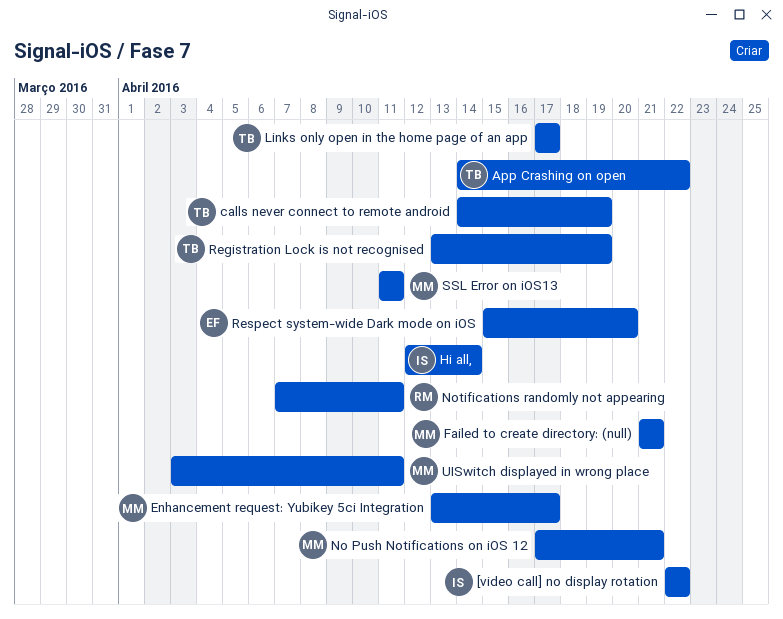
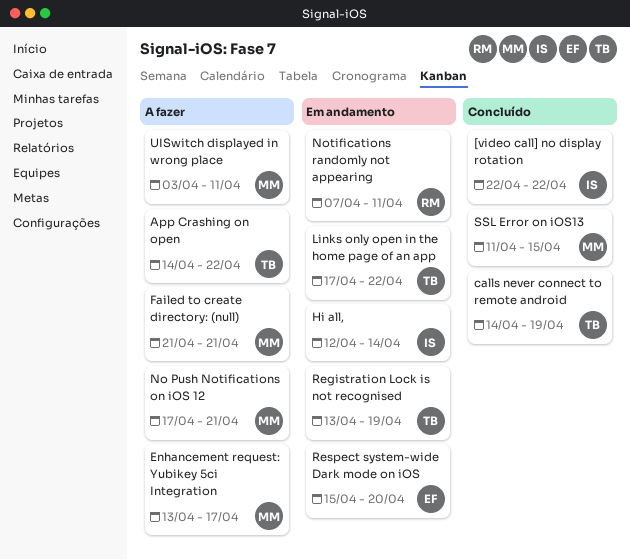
Links only open in the home page of an app, due: Apr 17 -> Apr 22
SSL Error on iOS13, due: Apr 11 -> Apr 15

